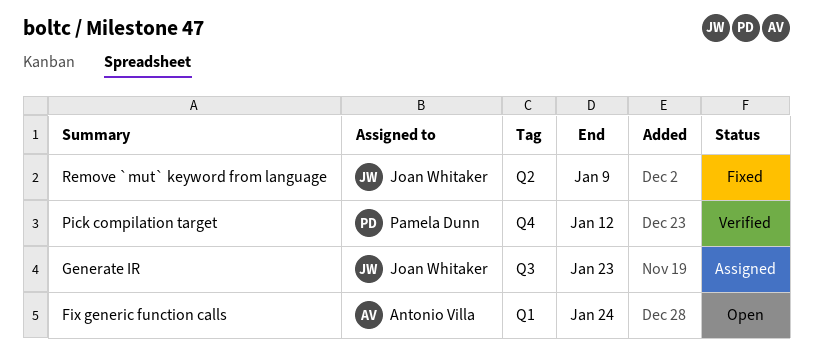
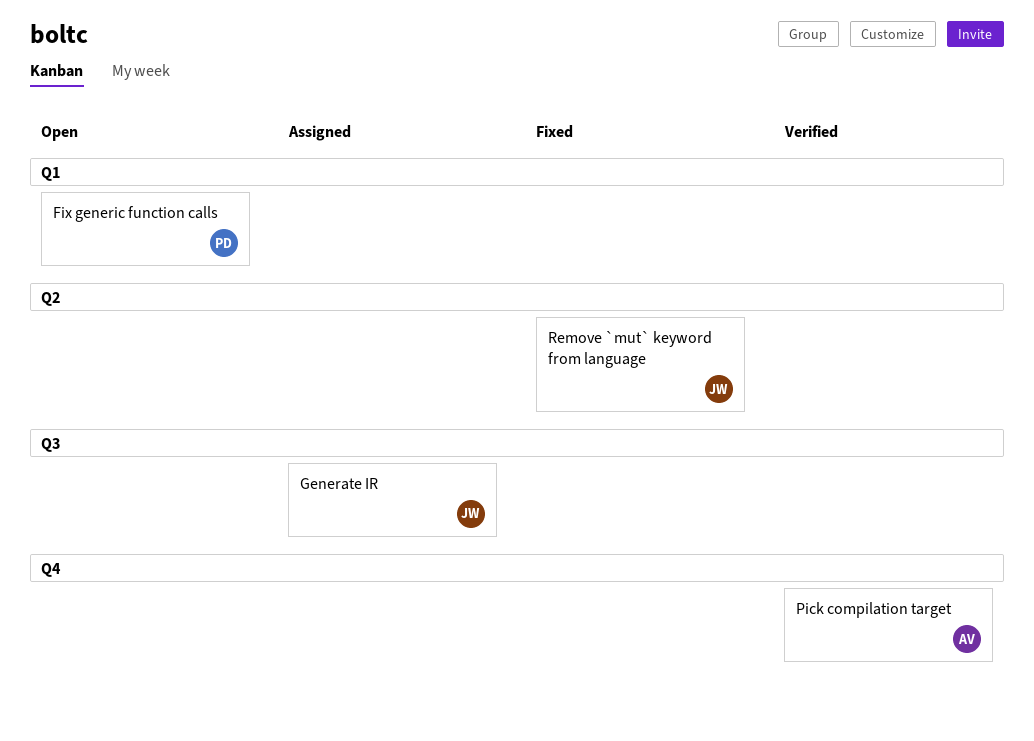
Fix generic function calls, owner: Antonio Villa -> Pamela Dunn
Pick compilation target, owner: Pamela Dunn -> Antonio Villa

